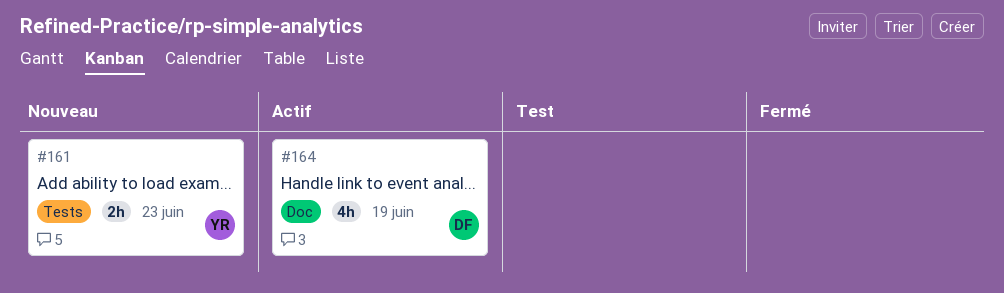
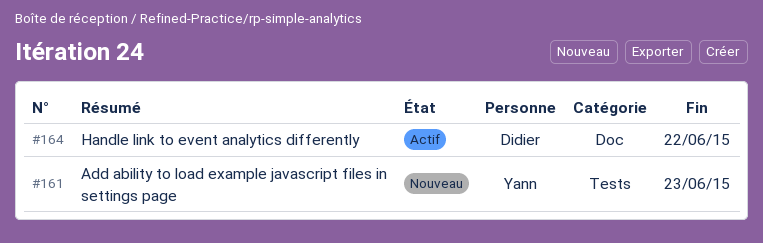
#164, due: Jun 19 -> Jun 22

